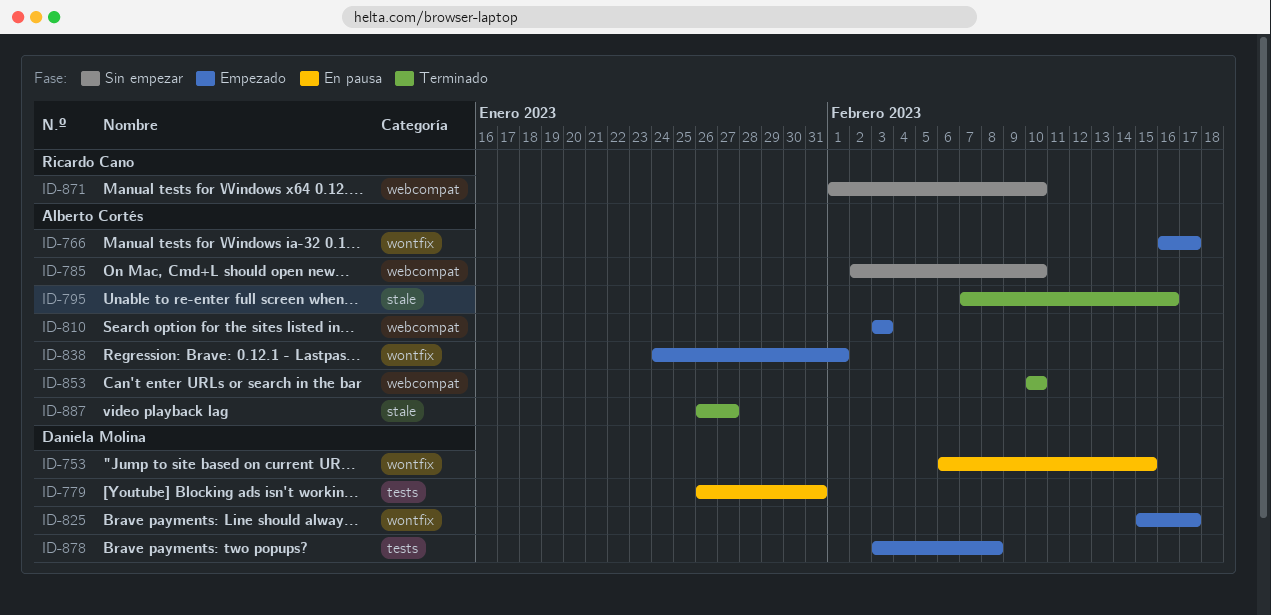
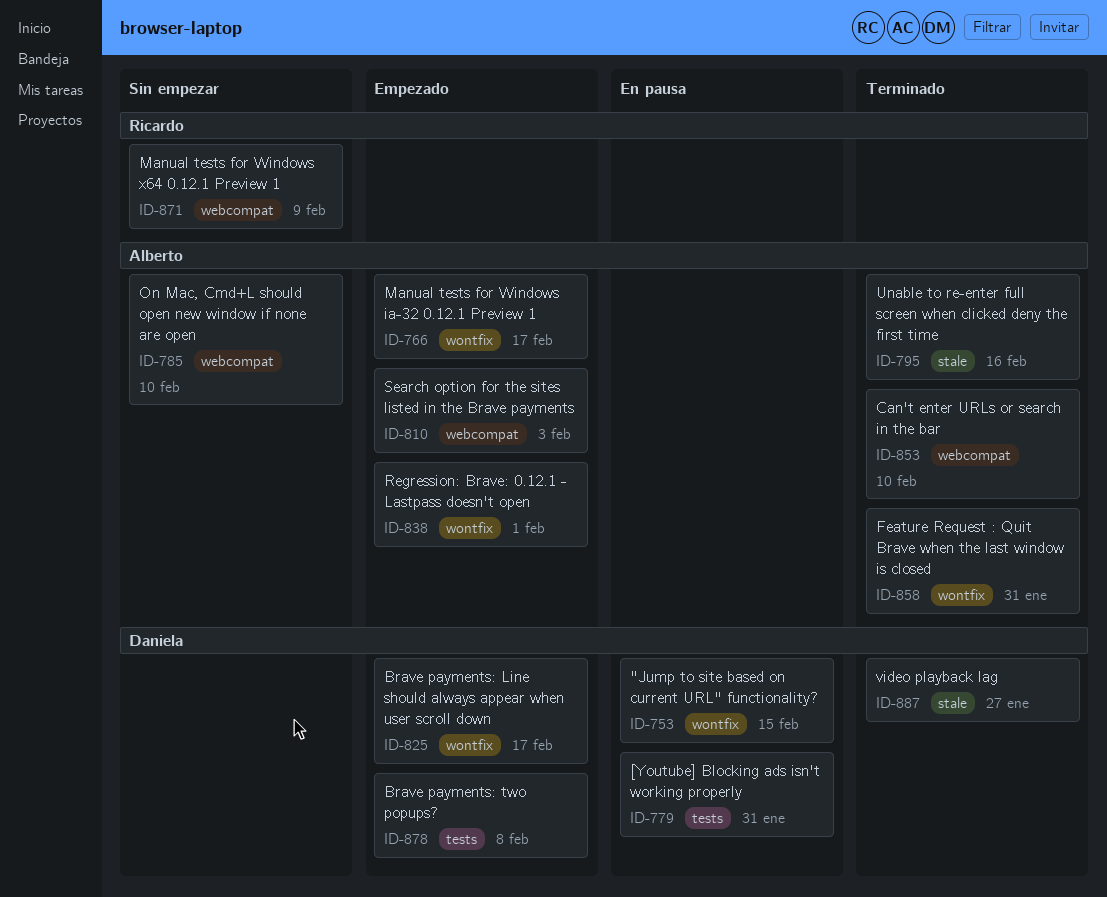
ID-858: none -> present
ID-871, due: Feb 10 -> Feb 9
ID-887, owner: Alberto Cortés -> Daniela Molina

